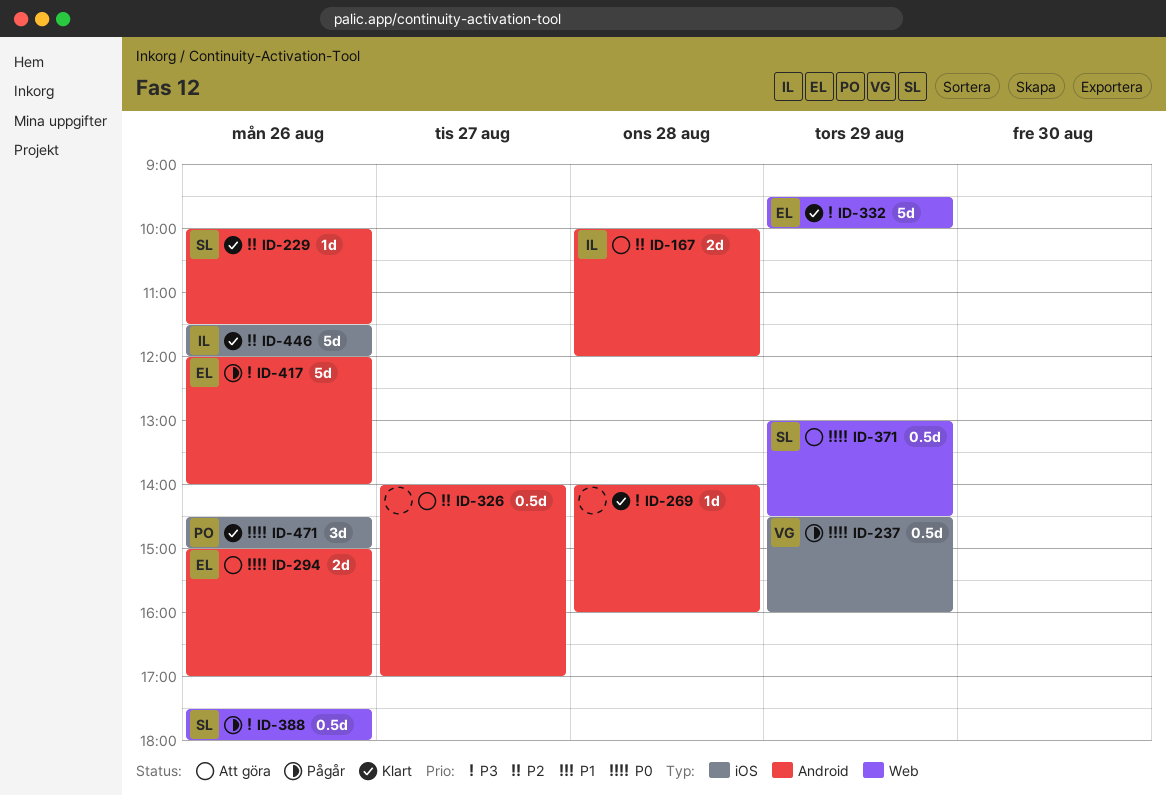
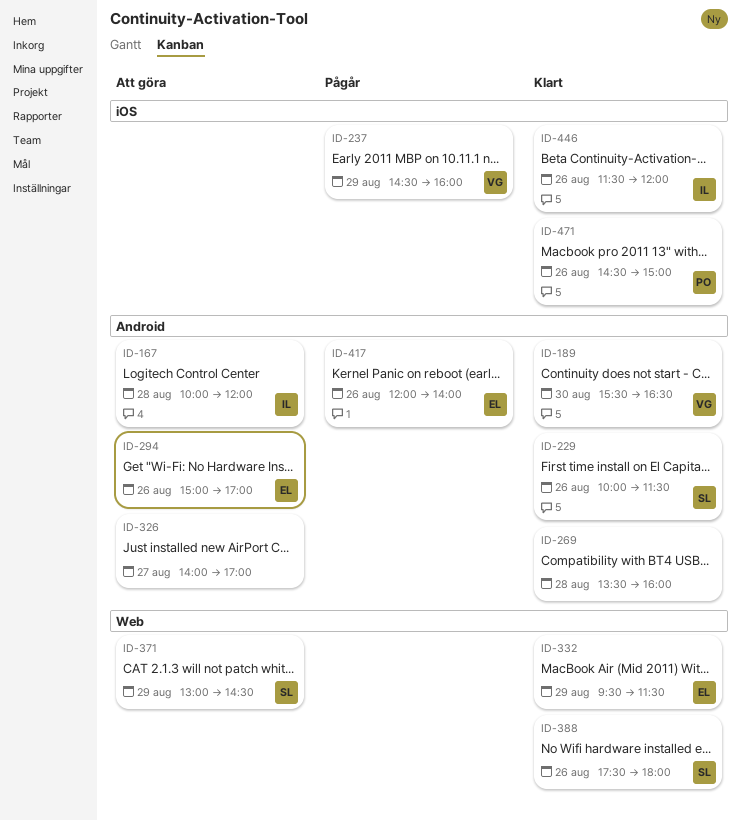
ID-189: none -> present
ID-269, begins: 14:00 -> 13:30
ID-332, ends: 10:00 -> 11:30
ID-388, status: Pågår -> Klart

